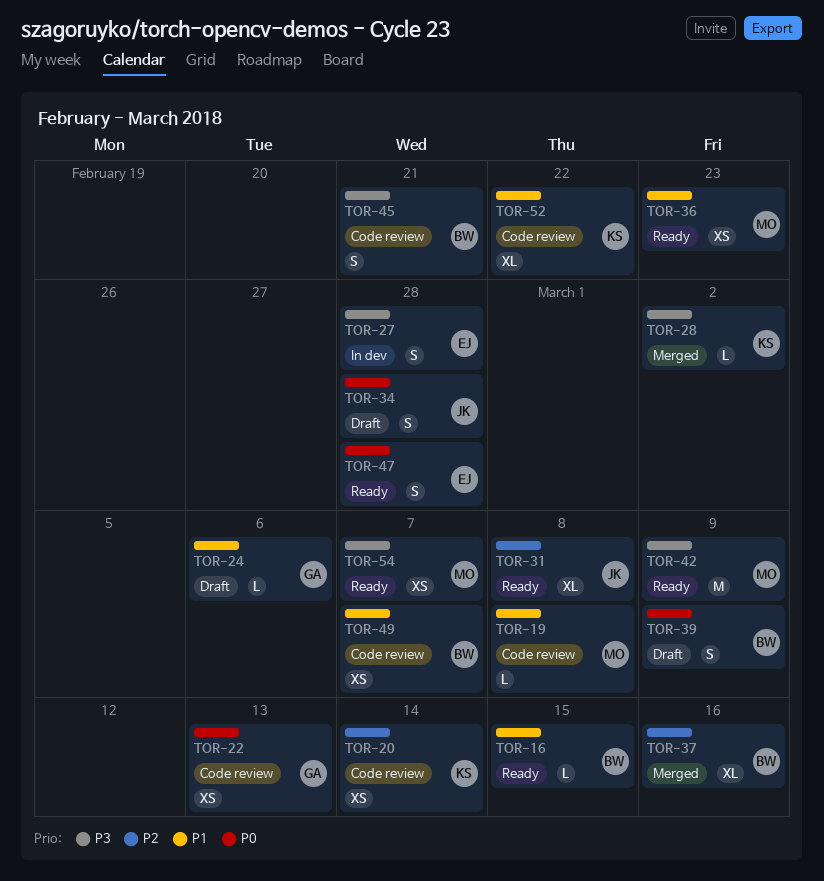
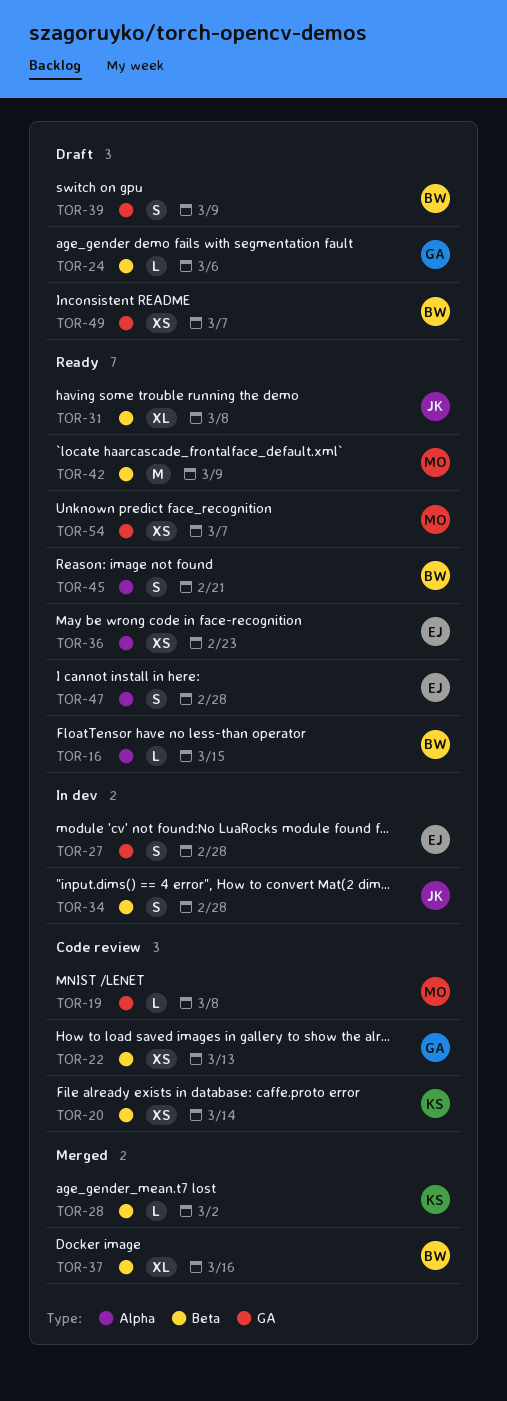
TOR-34, status: Draft -> In dev
TOR-36, owner: MO -> EJ
TOR-45, status: Code review -> Ready
TOR-49, status: Code review -> Draft
TOR-52: present -> none

